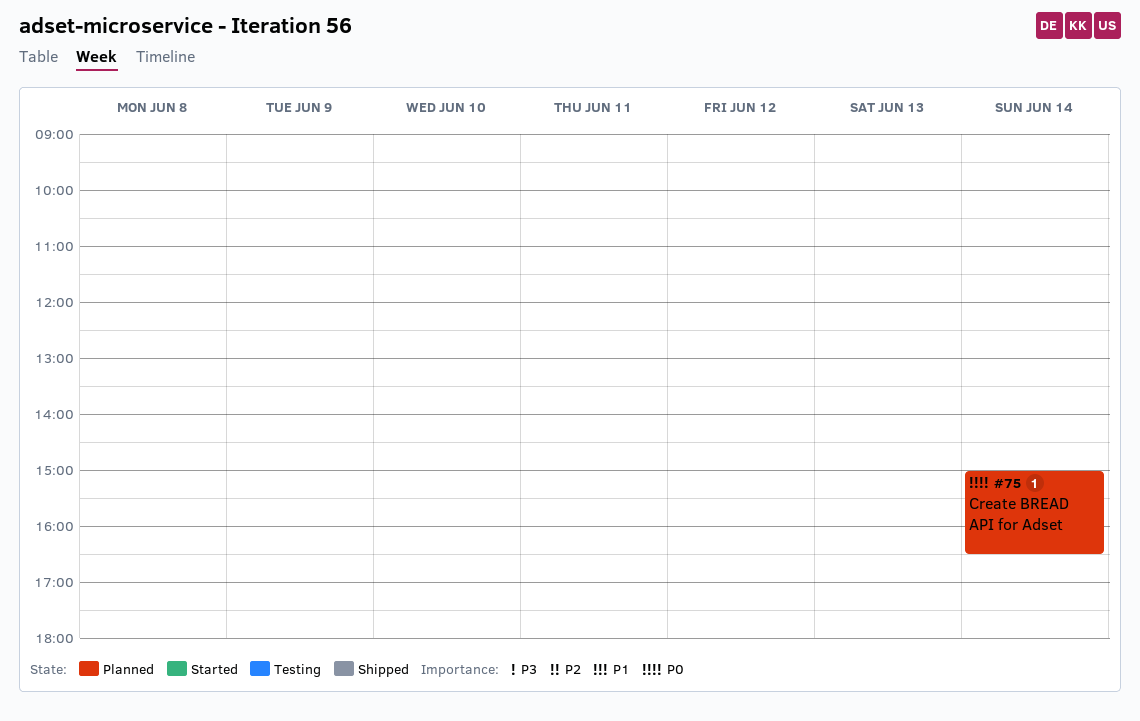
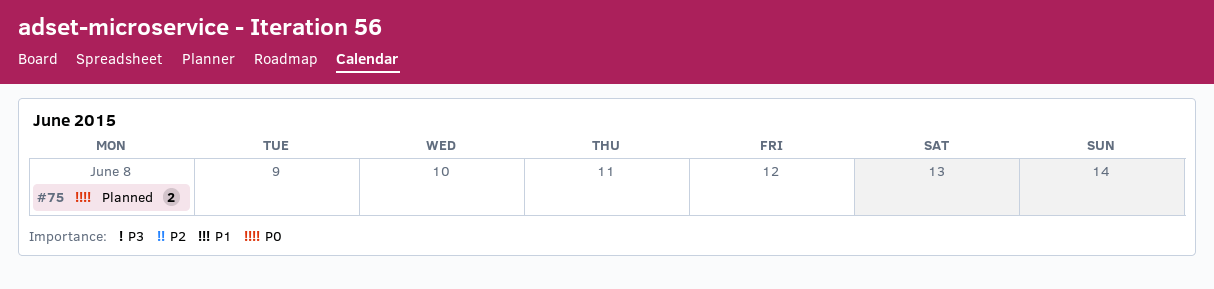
#75, estimate: 1 -> 2
#75, day: Jun 14 -> Jun 8

